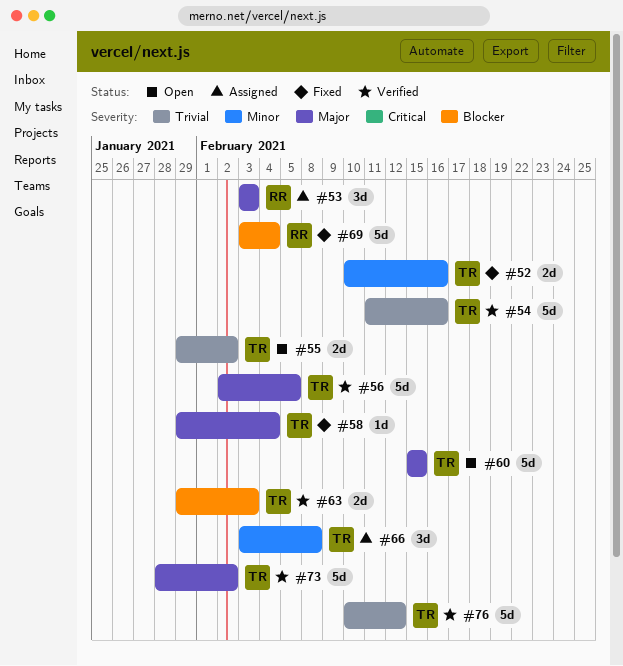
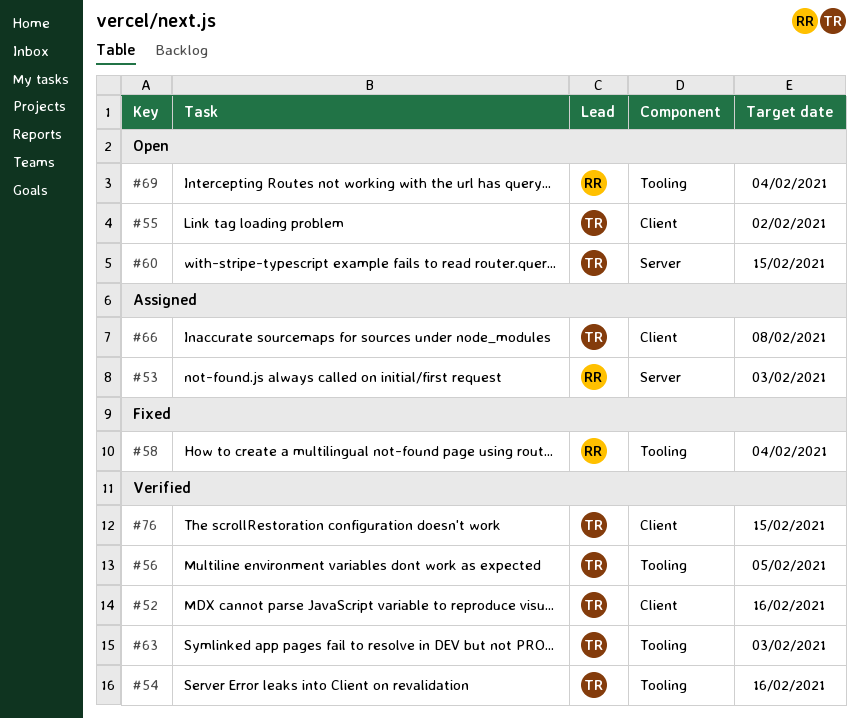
#52, status: Fixed -> Verified
#58, owner: TR -> RR
#69, status: Fixed -> Open
#73: present -> none
#76, due: Feb 12 -> Feb 15

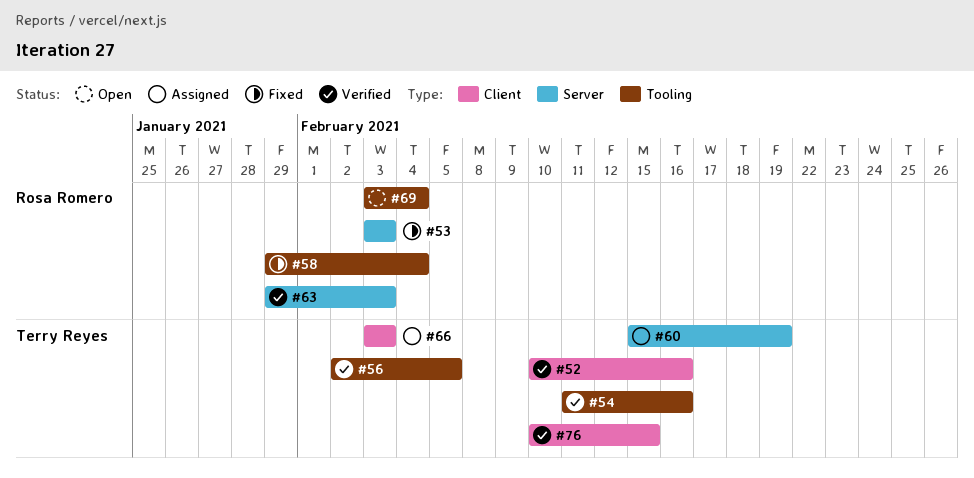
#53, status: Assigned -> Fixed
#55: present -> none
#60, status: Open -> Assigned
#60, due: Feb 15 -> Feb 19
#63, owner: Terry Reyes -> Rosa Romero
#63, label: Tooling -> Server
#66, due: Feb 8 -> Feb 3

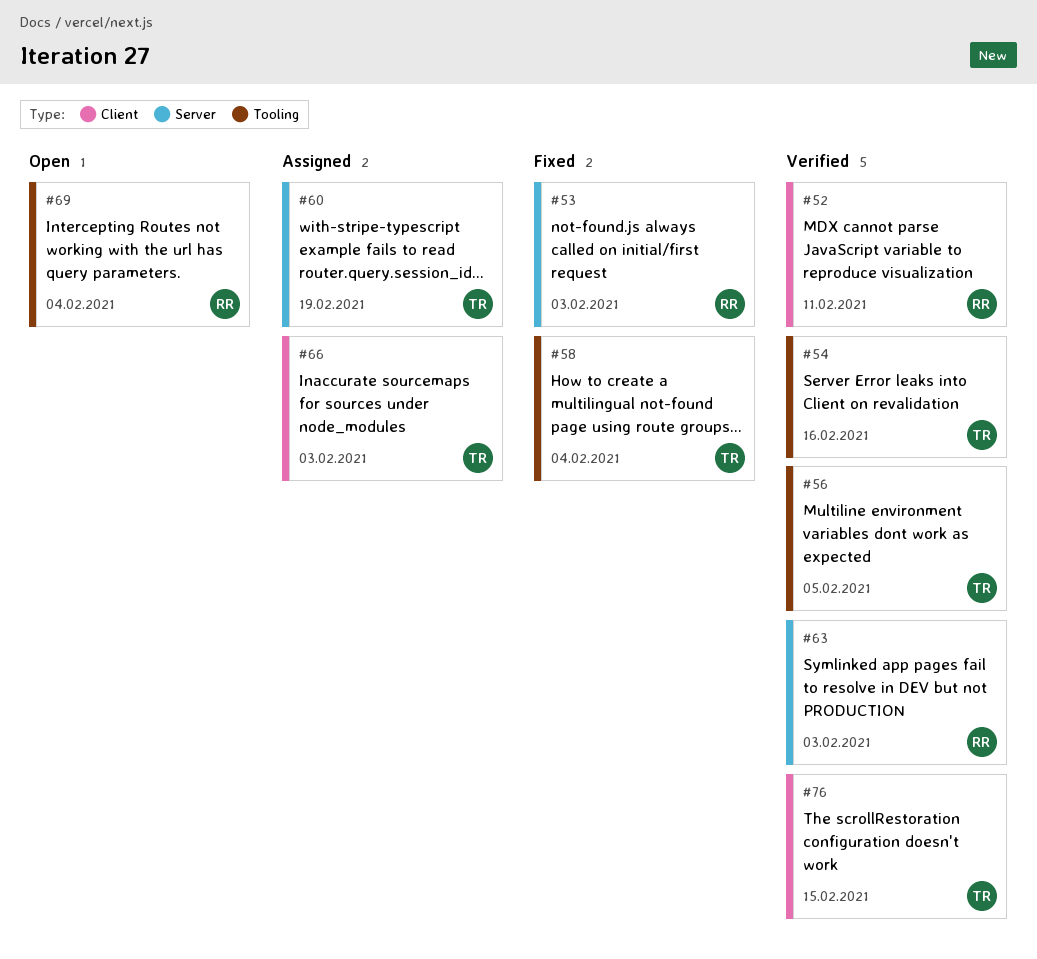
#52, owner: Terry Reyes -> Rosa Romero
#52, due: Feb 16 -> Feb 11
#58, owner: Rosa Romero -> Terry Reyes

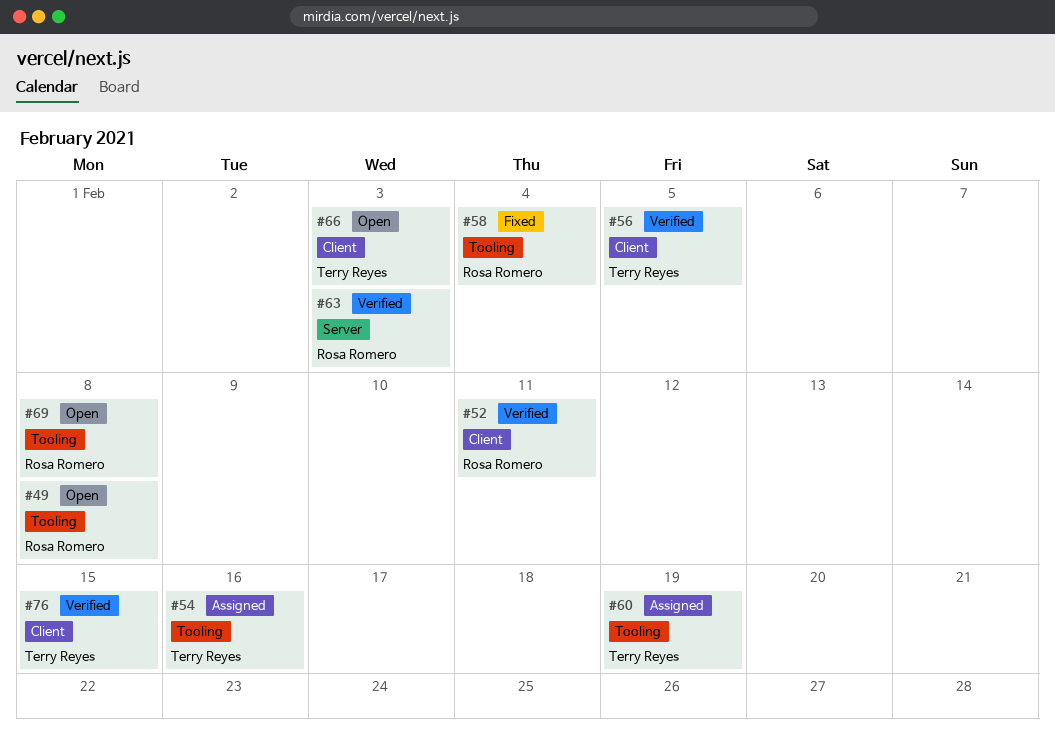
#49: none -> present
#53: present -> none
#54, status: Verified -> Assigned
#56, label: Tooling -> Client
#58, owner: Terry Reyes -> Rosa Romero
#60, label: Server -> Tooling
#66, status: Assigned -> Open
#69, due: Feb 4 -> Feb 8

